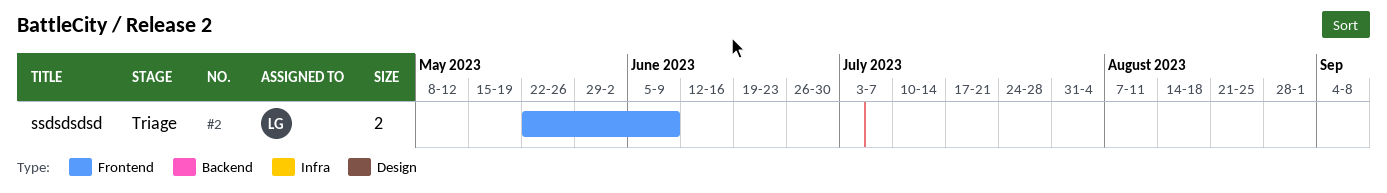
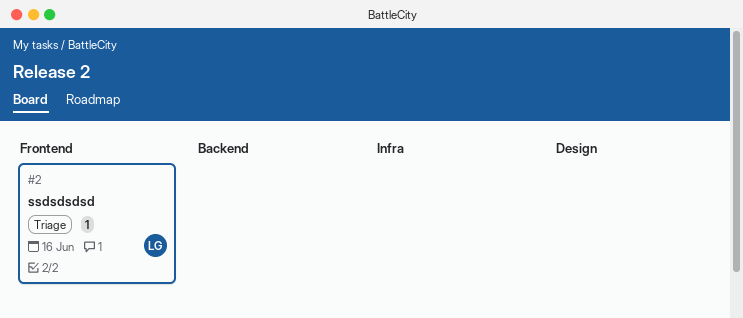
#2, estimate: 2 -> 1
#2, due: Jun 9 -> Jun 16

